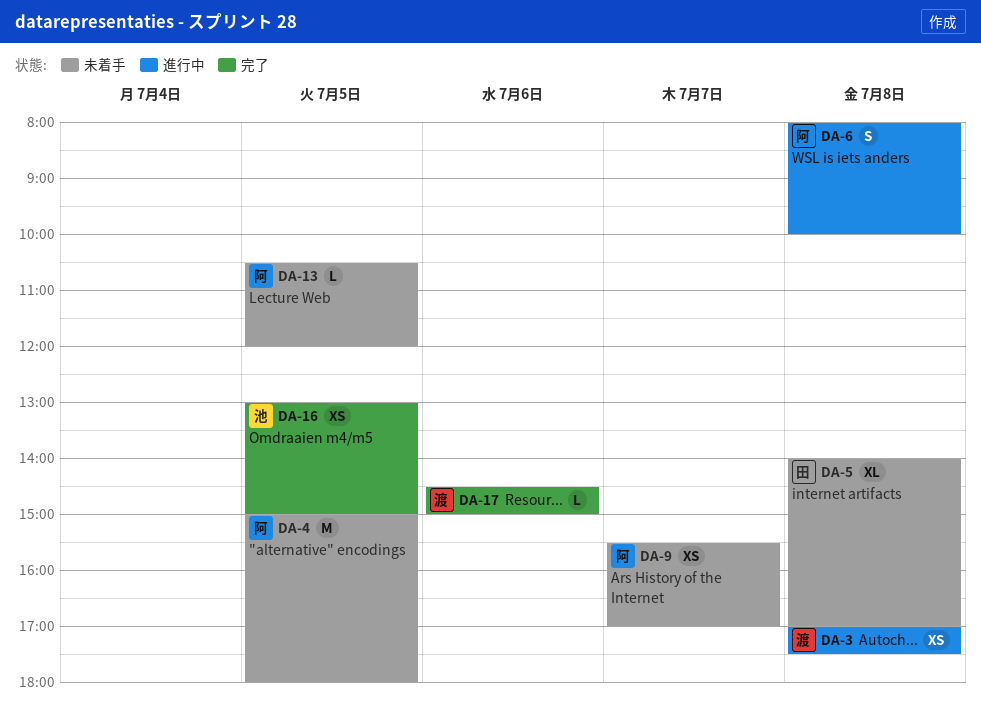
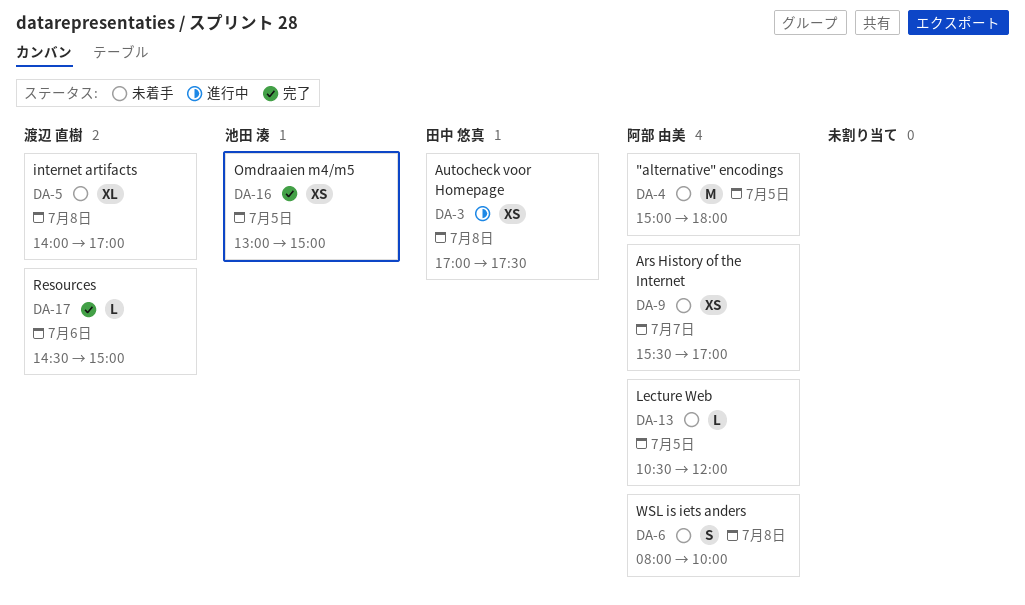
DA-3, owner: 渡辺 直樹 -> 田中 悠真
DA-5, owner: 田中 悠真 -> 渡辺 直樹
DA-6, status: 進行中 -> 未着手

